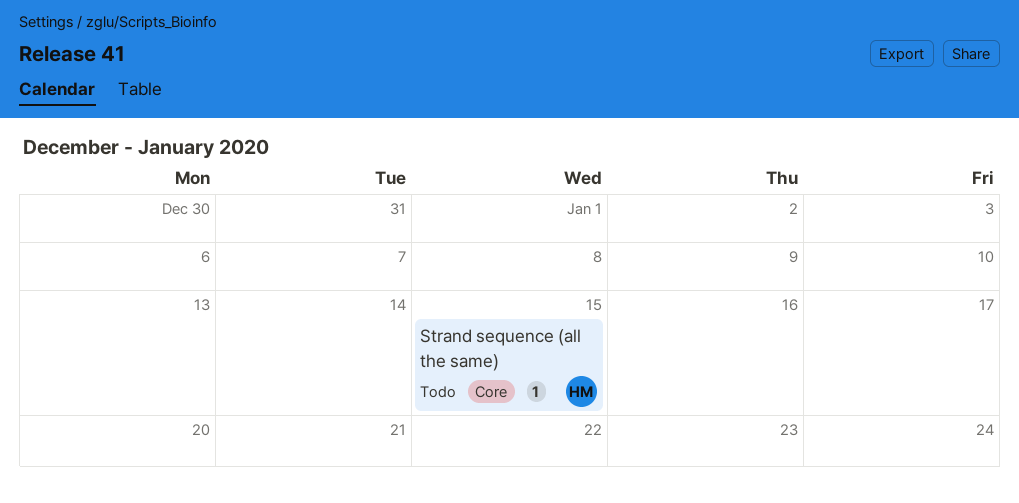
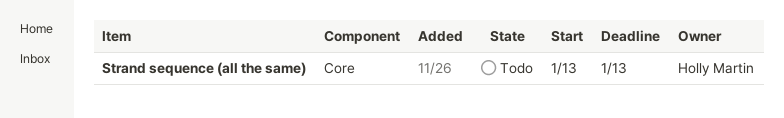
Strand sequence (all the same), due: Jan 15 -> Jan 13

